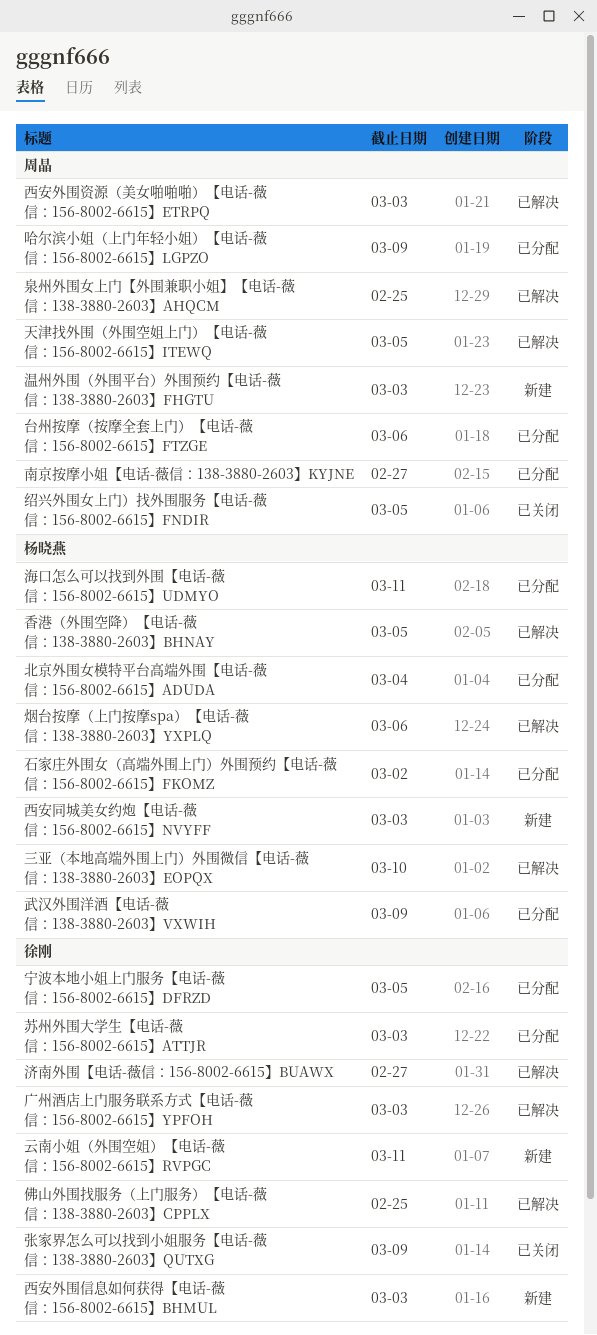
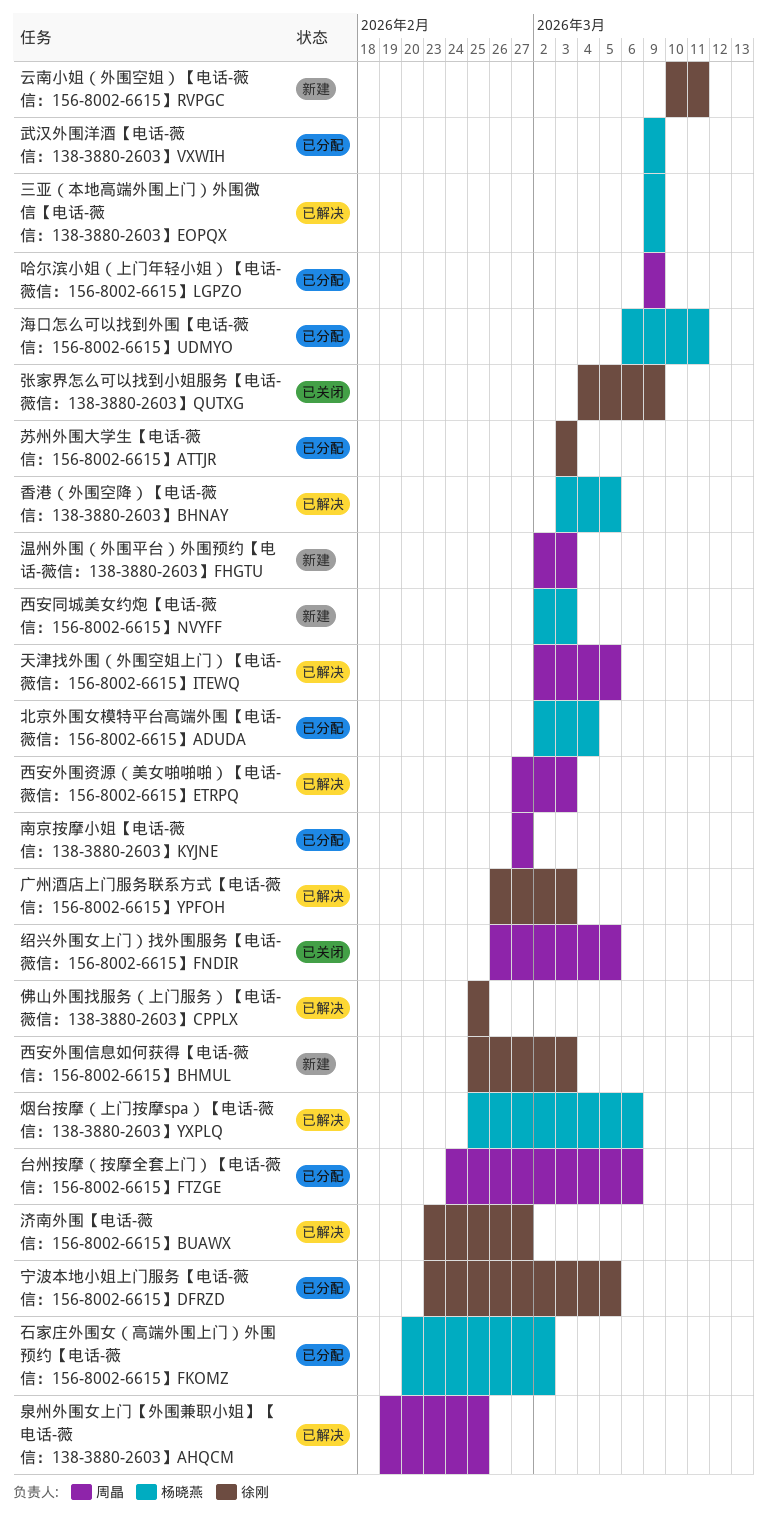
三亚（本地高端外围上门）外围微信【电话-薇信：138-3880-2603】EOPQX, due: Mar 10 -> Mar 9

